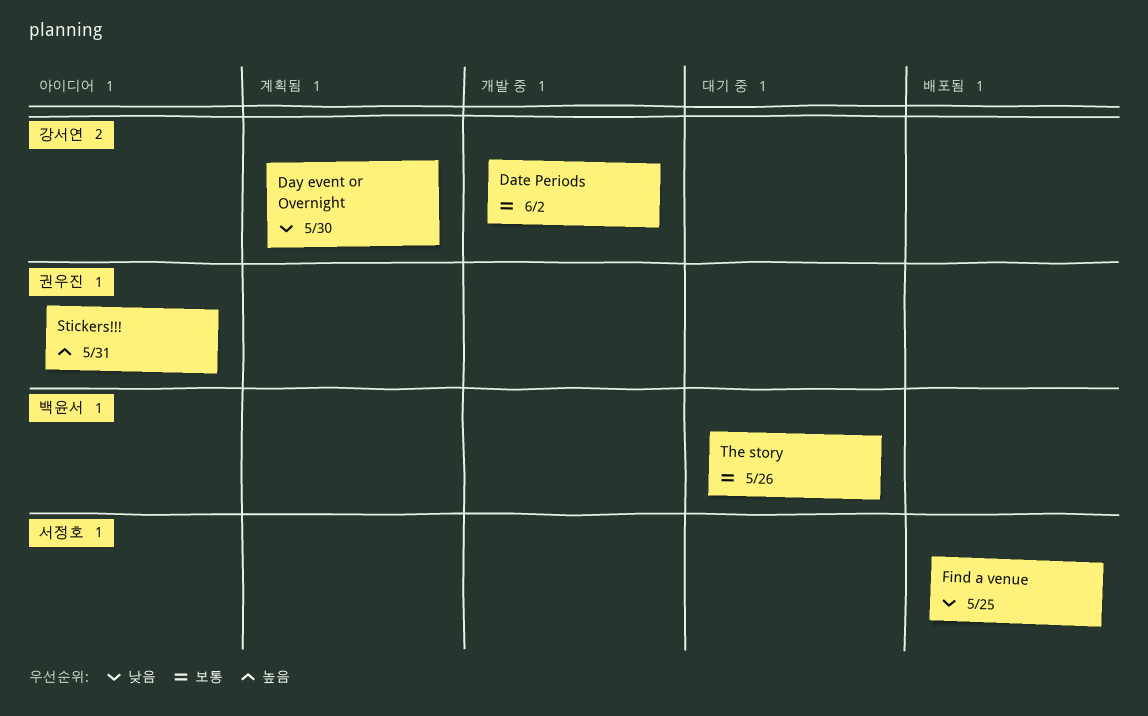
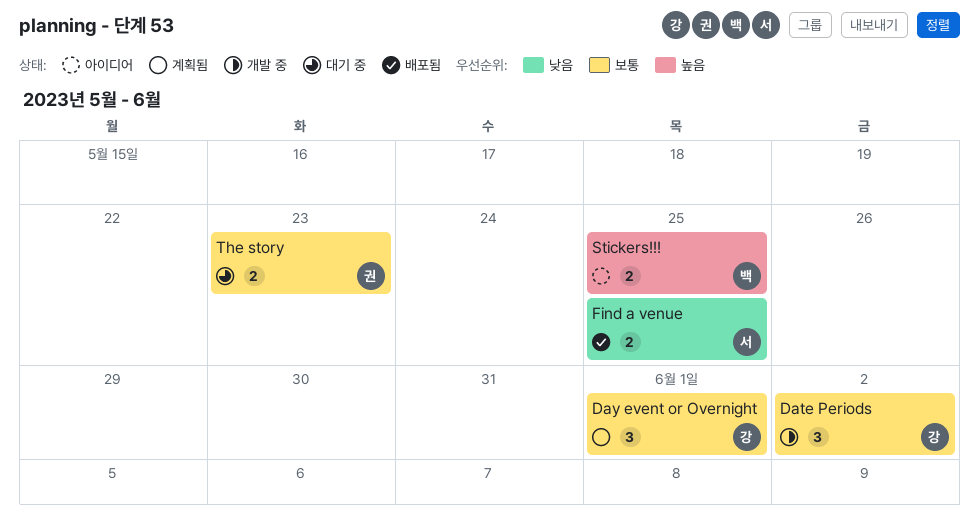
Day event or Overnight, priority: 낮음 -> 보통
Day event or Overnight, due: May 30 -> Jun 1
Stickers!!!, owner: 권우진 -> 백윤서
Stickers!!!, due: May 31 -> May 25
The story, owner: 백윤서 -> 권우진
The story, due: May 26 -> May 23

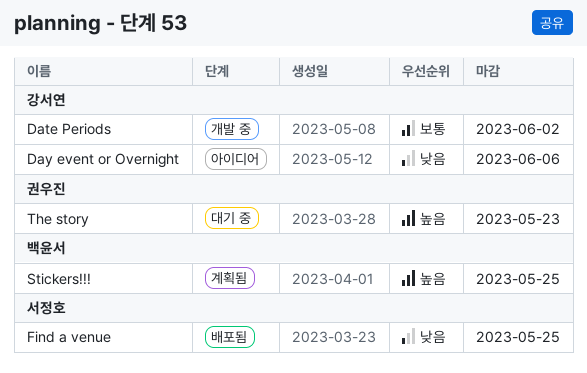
Day event or Overnight, status: 계획됨 -> 아이디어
Day event or Overnight, priority: 보통 -> 낮음
Day event or Overnight, due: Jun 1 -> Jun 6
Stickers!!!, status: 아이디어 -> 계획됨
The story, priority: 보통 -> 높음

